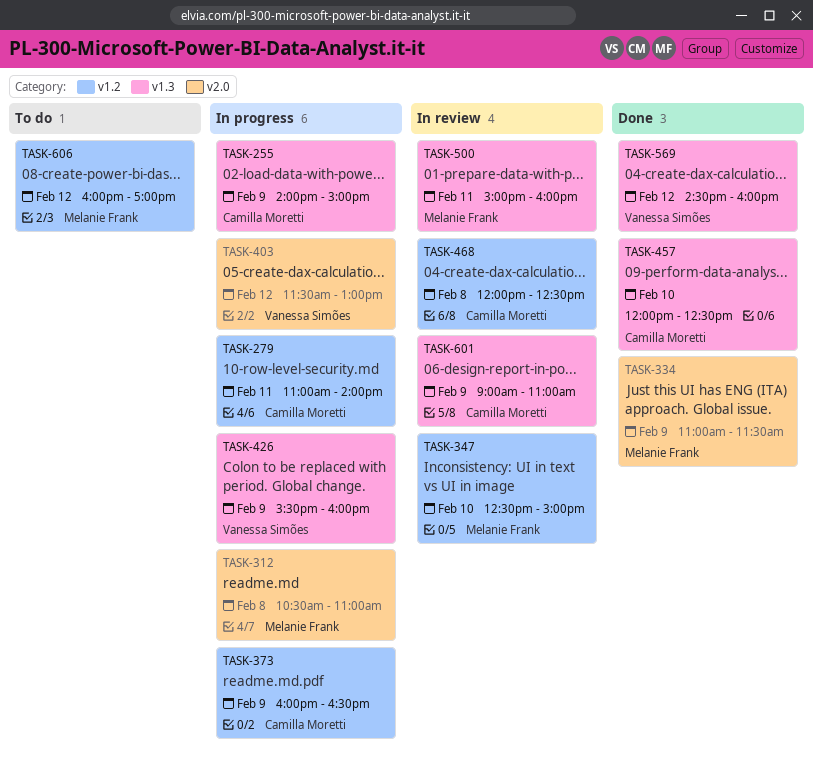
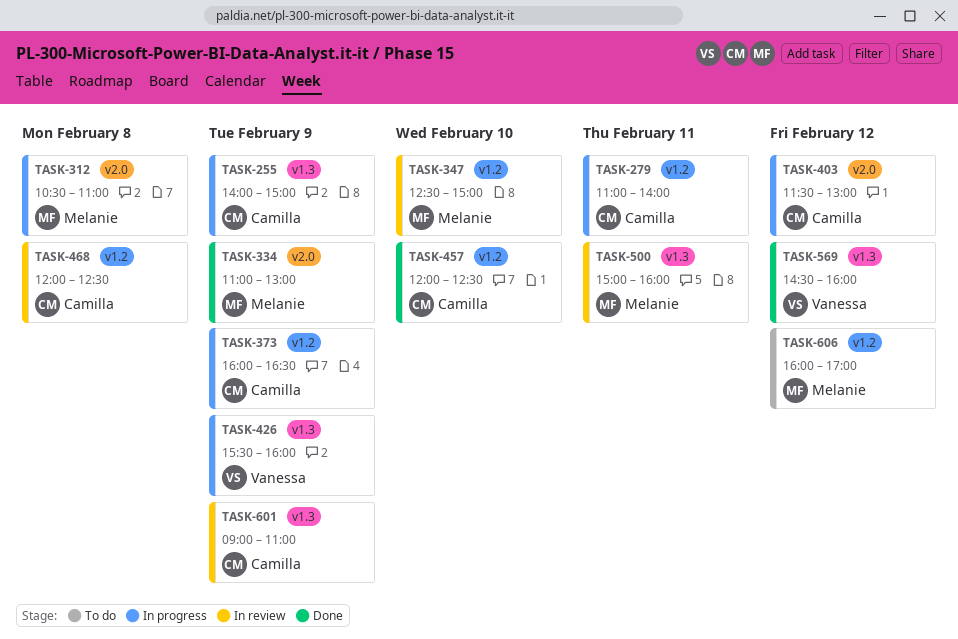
TASK-334, ends: 11:30 -> 13:00
TASK-403, owner: Vanessa Simões -> Camilla Moretti
TASK-457, label: v1.3 -> v1.2

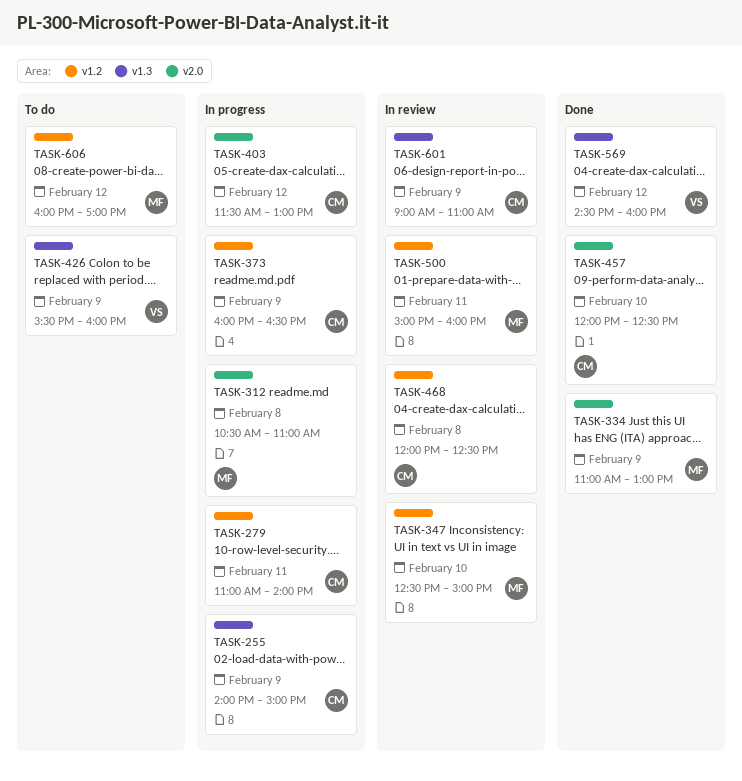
TASK-426, status: In progress -> To do
TASK-457, label: v1.2 -> v2.0
TASK-500, label: v1.3 -> v1.2

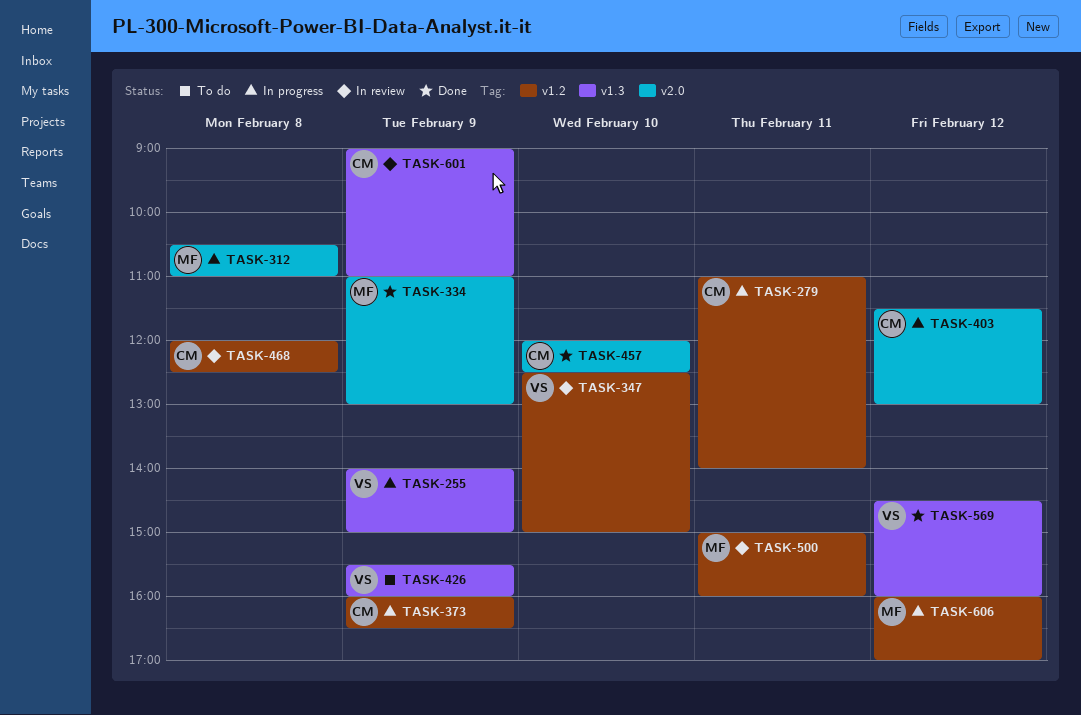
TASK-255, owner: CM -> VS
TASK-347, owner: MF -> VS
TASK-606, status: To do -> In progress

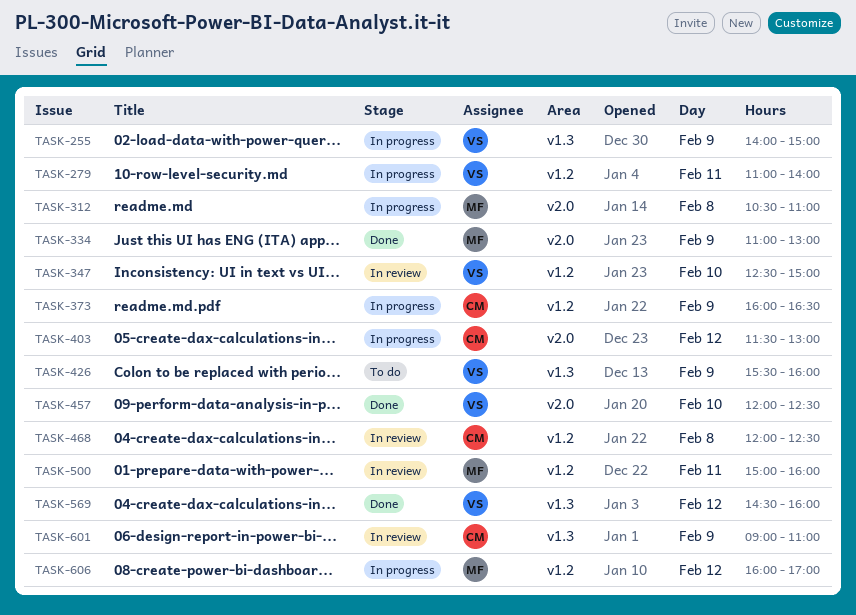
TASK-279, owner: CM -> VS
TASK-457, owner: CM -> VS

